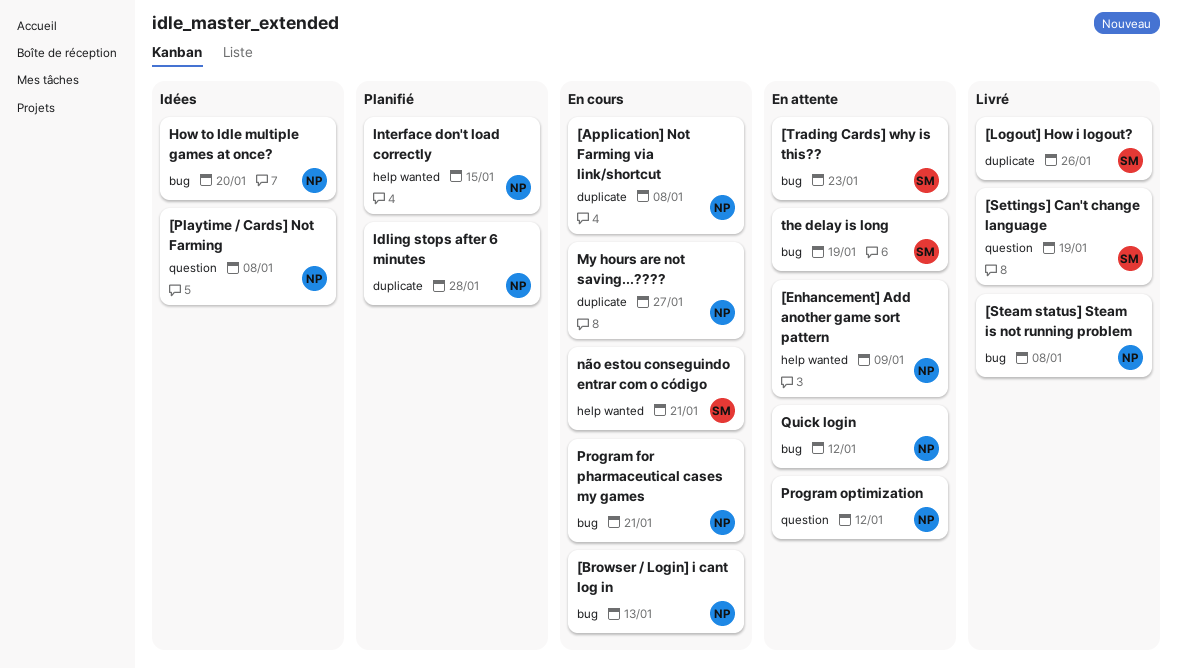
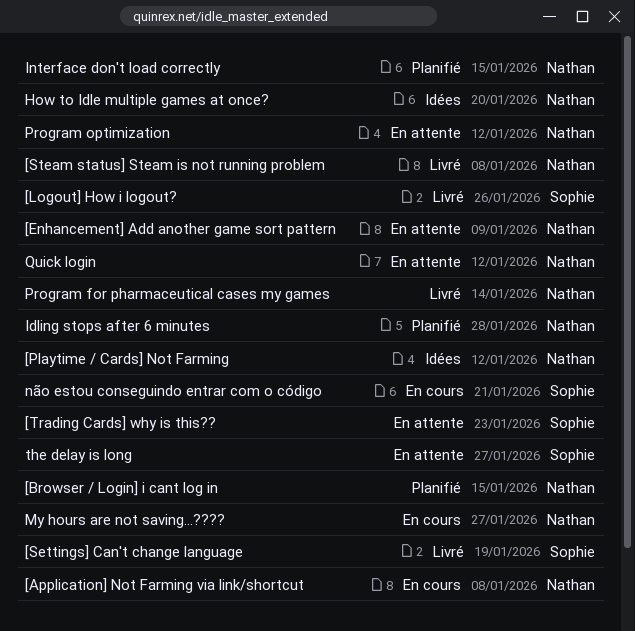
[Browser / Login] i cant log in, status: En cours -> Planifié
[Browser / Login] i cant log in, due: Jan 13 -> Jan 15
[Playtime / Cards] Not Farming, due: Jan 8 -> Jan 12
Program for pharmaceutical cases my games, status: En cours -> Livré
Program for pharmaceutical cases my games, due: Jan 21 -> Jan 14
the delay is long, due: Jan 19 -> Jan 27

